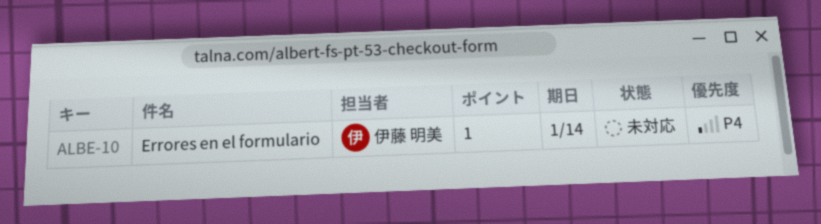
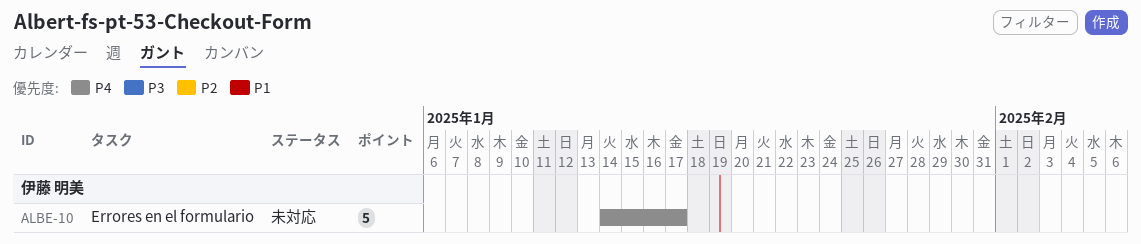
ALBE-10, estimate: 1 -> 5
ALBE-10, due: Jan 14 -> Jan 17

